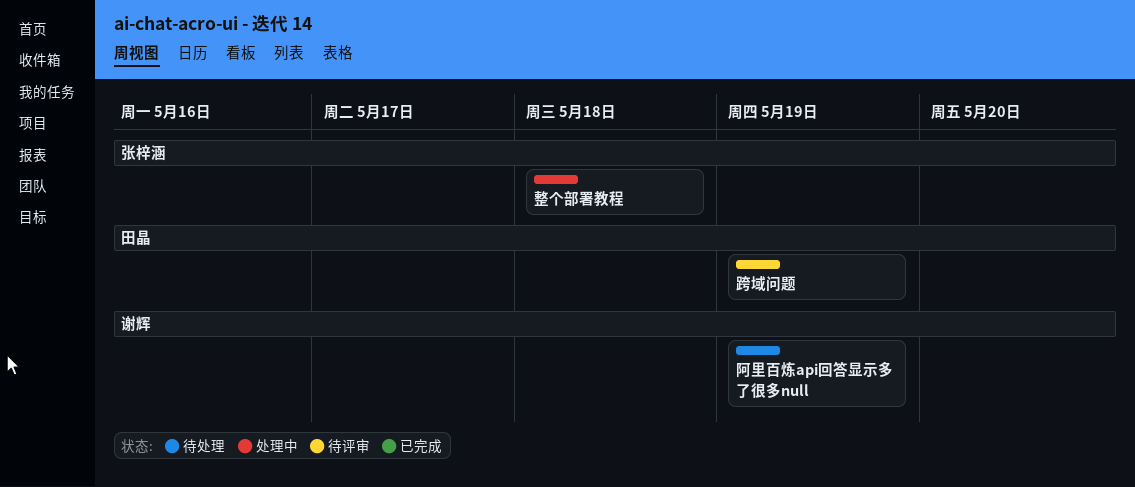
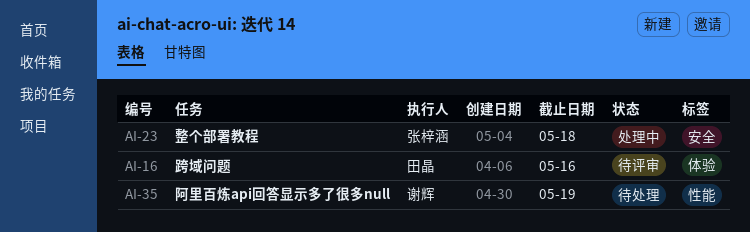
跨域问题, due: May 19 -> May 16

